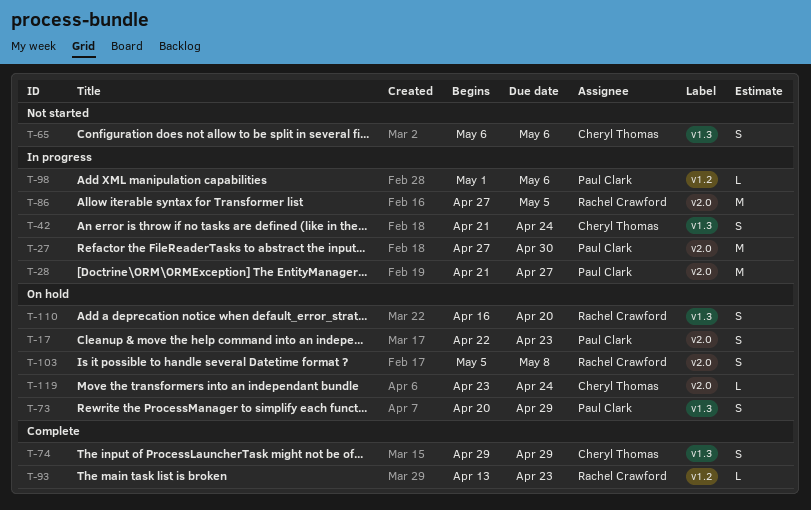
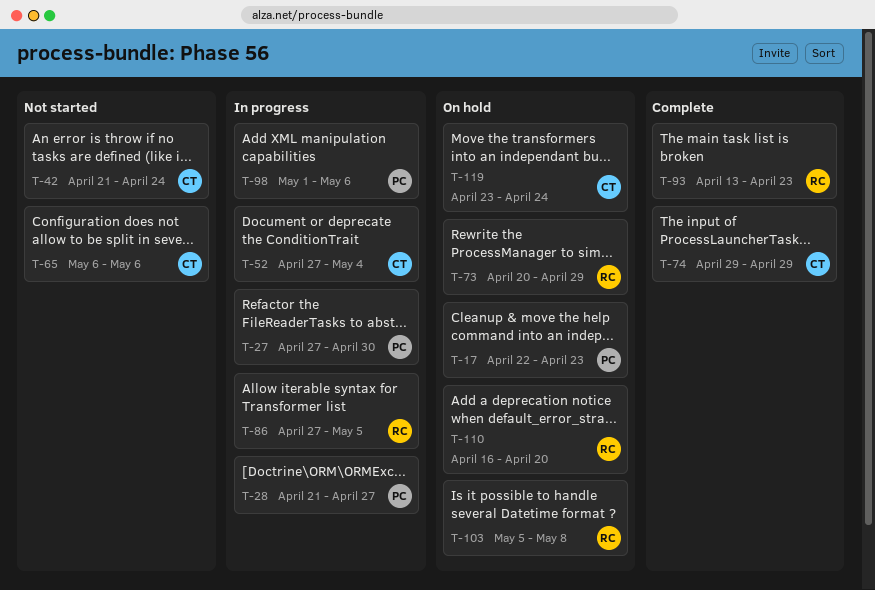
T-42, status: In progress -> Not started
T-52: none -> present
T-73, owner: Paul Clark -> Rachel Crawford

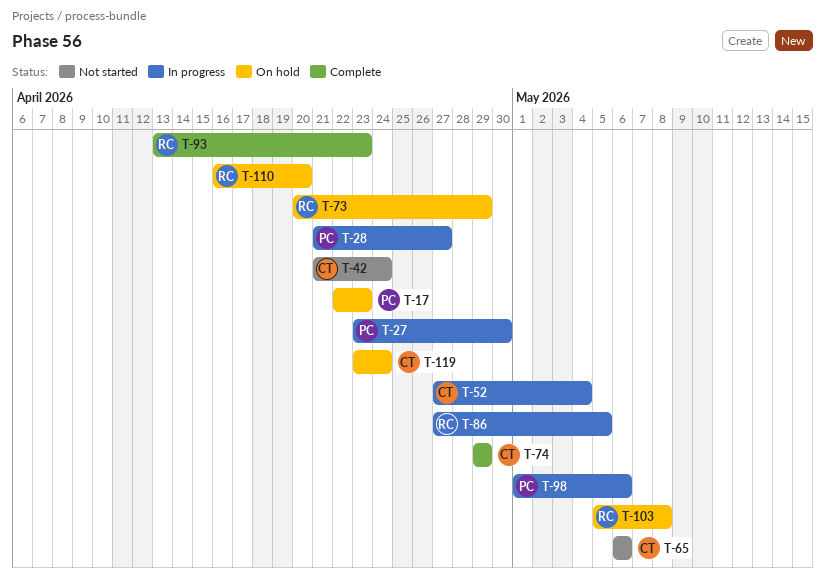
T-27, start: Apr 27 -> Apr 23

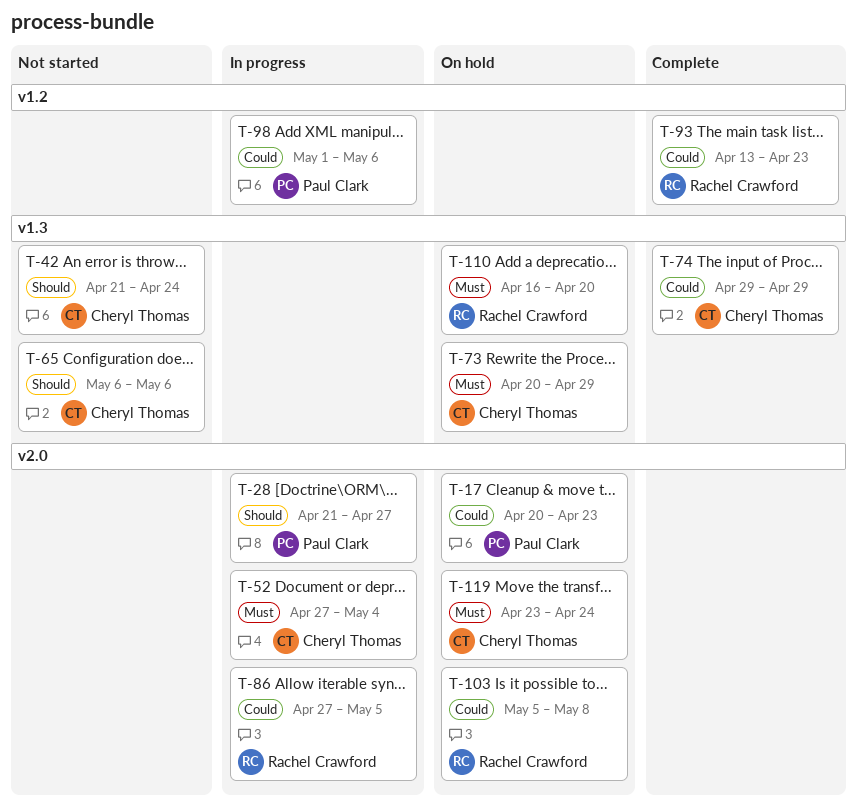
T-17, start: Apr 22 -> Apr 20
T-27: present -> none
T-73, owner: Rachel Crawford -> Cheryl Thomas

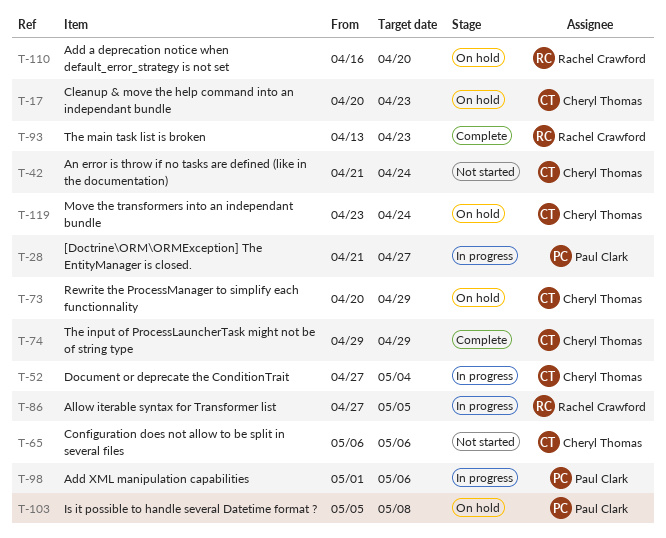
T-17, owner: Paul Clark -> Cheryl Thomas
T-103, owner: Rachel Crawford -> Paul Clark

